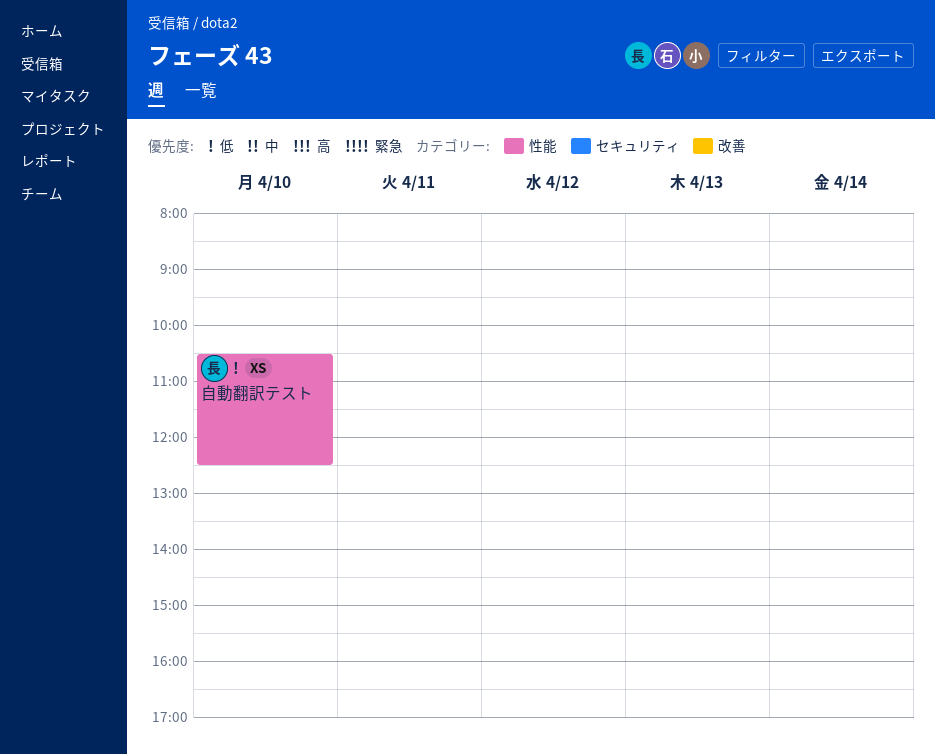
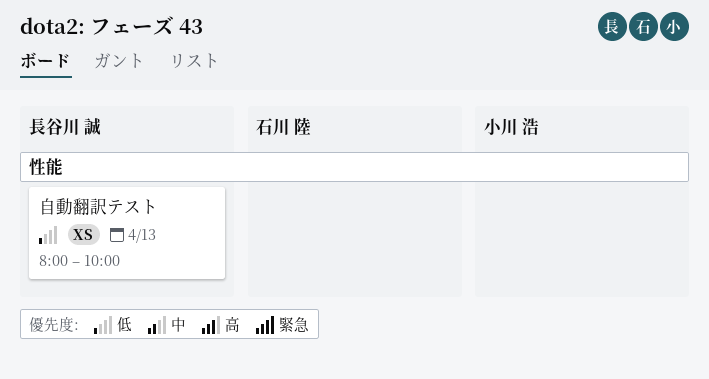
自動翻訳テスト, day: Apr 10 -> Apr 13
自動翻訳テスト, begins: 10:30 -> 08:00
自動翻訳テスト, ends: 12:30 -> 10:00

